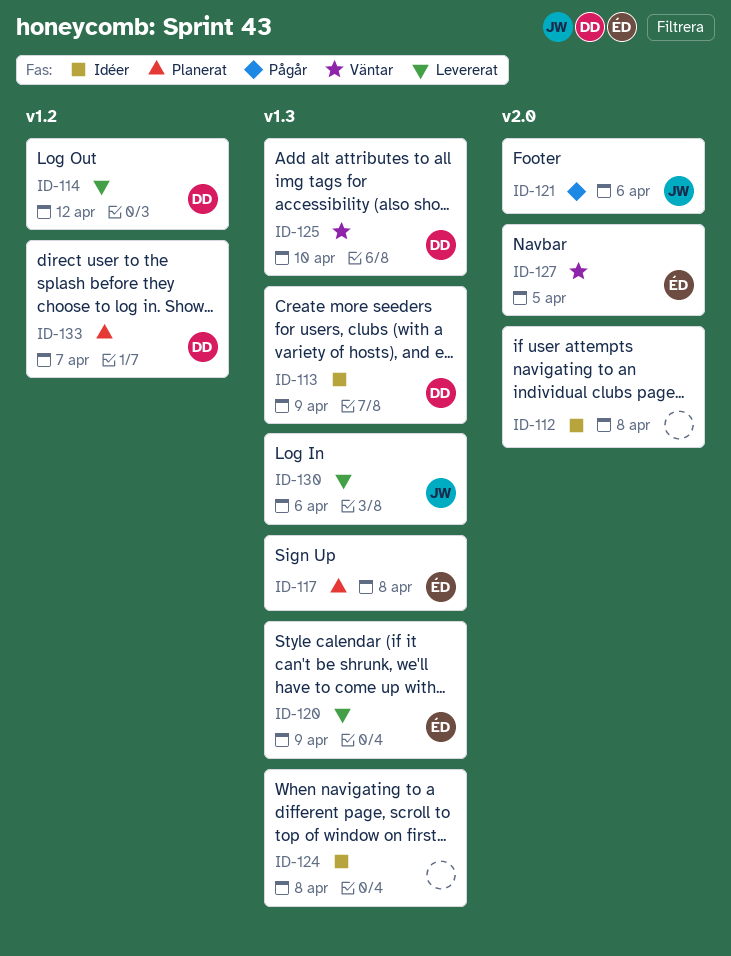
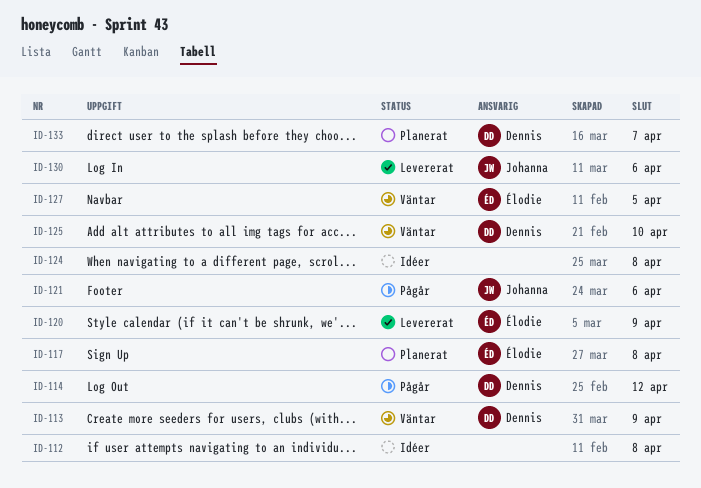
ID-113, status: Idéer -> Väntar
ID-114, status: Levererat -> Pågår

